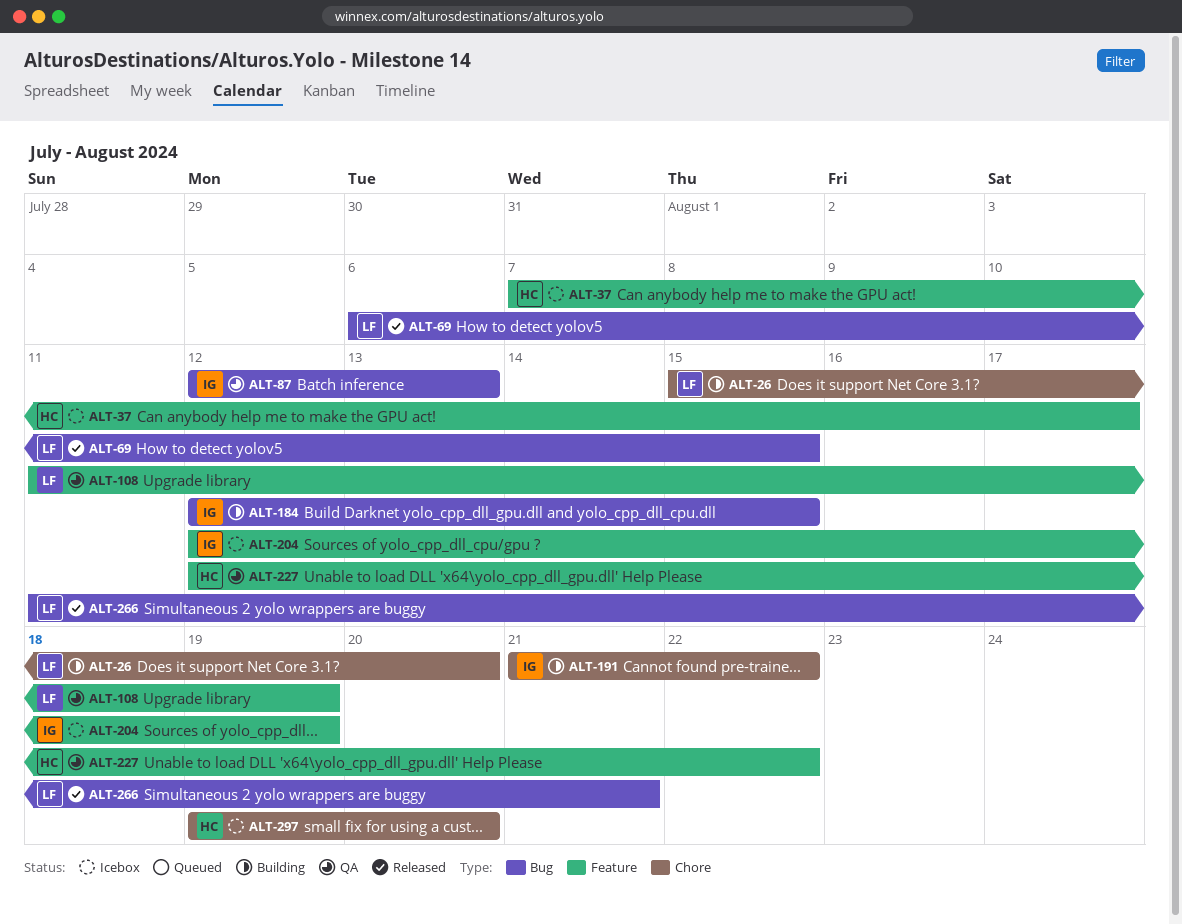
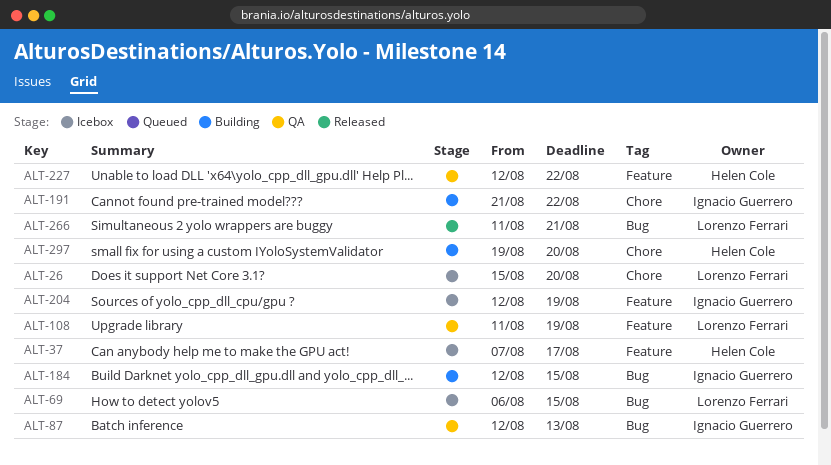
ALT-26, status: Building -> Icebox
ALT-69, status: Released -> Icebox
ALT-297, status: Icebox -> Building

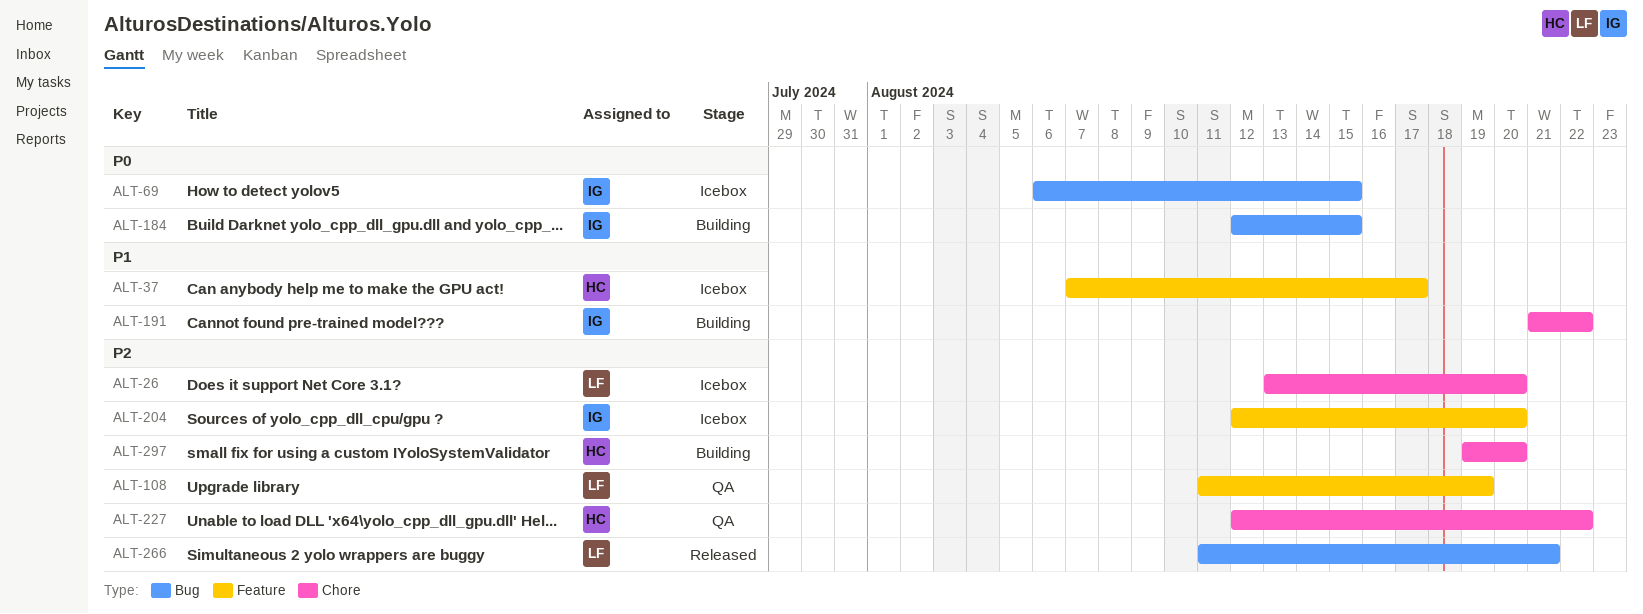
ALT-26, start: Aug 15 -> Aug 13
ALT-69, owner: Lorenzo Ferrari -> Ignacio Guerrero
ALT-87: present -> none
ALT-204, due: Aug 19 -> Aug 20
ALT-227, label: Feature -> Chore

